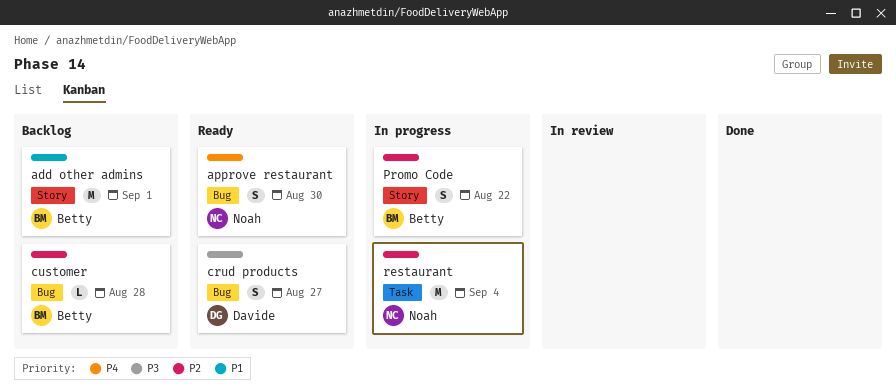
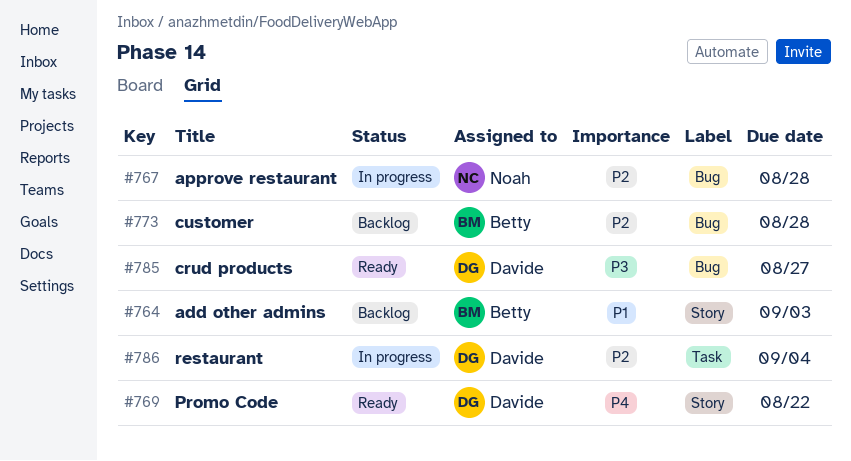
add other admins, due: Sep 1 -> Sep 3
approve restaurant, status: Ready -> In progress
approve restaurant, priority: P4 -> P2
approve restaurant, due: Aug 30 -> Aug 28
Promo Code, status: In progress -> Ready
Promo Code, owner: Betty -> Davide
Promo Code, priority: P2 -> P4
restaurant, owner: Noah -> Davide

